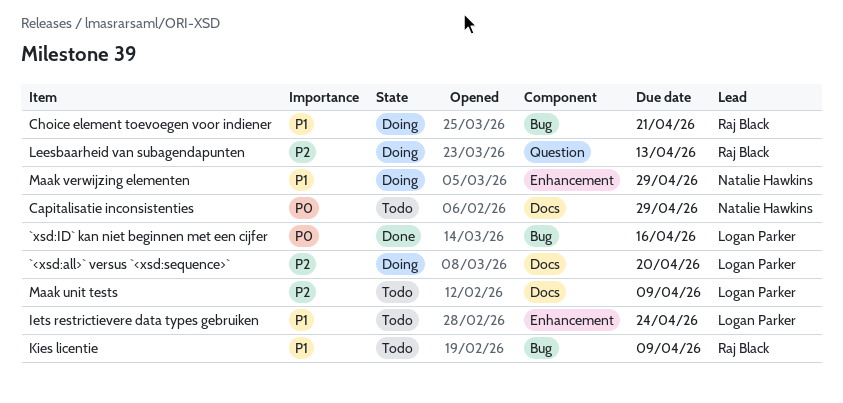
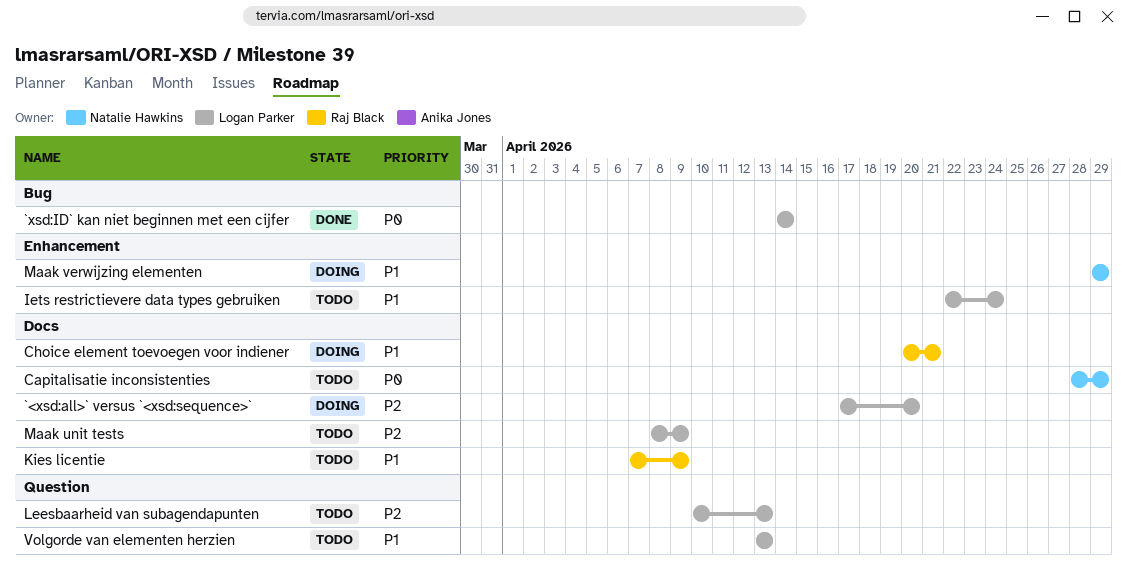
`xsd:ID` kan niet beginnen met een cijfer, due: Apr 16 -> Apr 14
Choice element toevoegen voor indiener, label: Bug -> Docs
Kies licentie, label: Bug -> Docs
Leesbaarheid van subagendapunten, status: Doing -> Todo
Leesbaarheid van subagendapunten, owner: Raj Black -> Logan Parker
Volgorde van elementen herzien: none -> present

